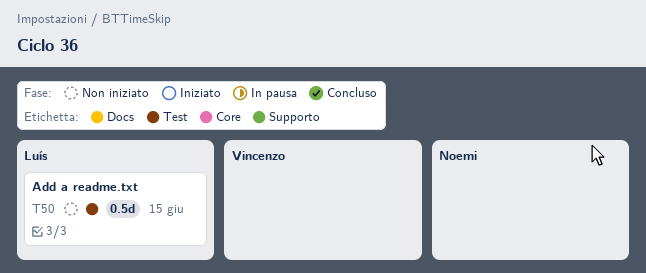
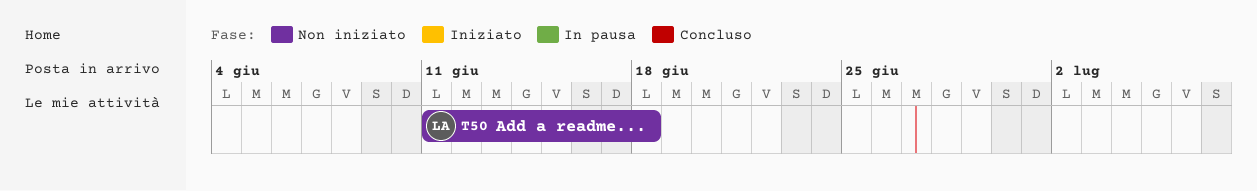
T50, due: Jun 15 -> Jun 18

